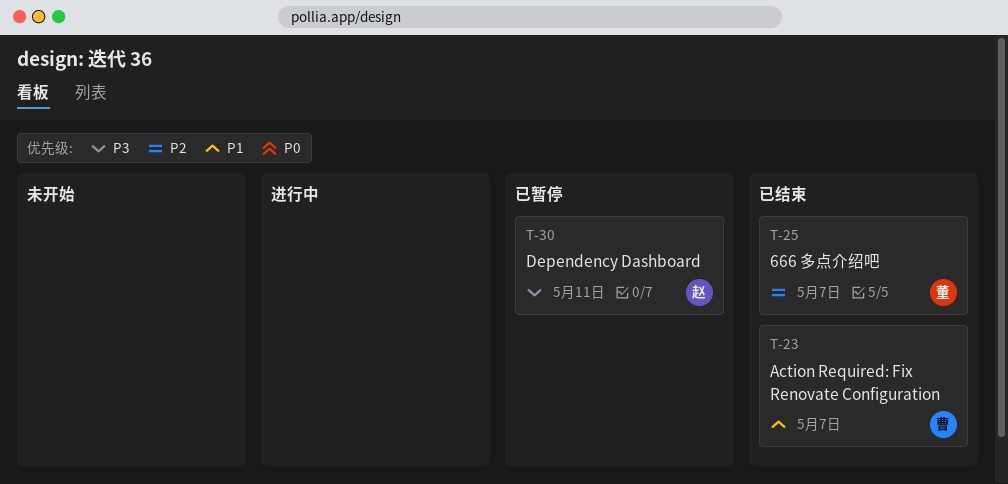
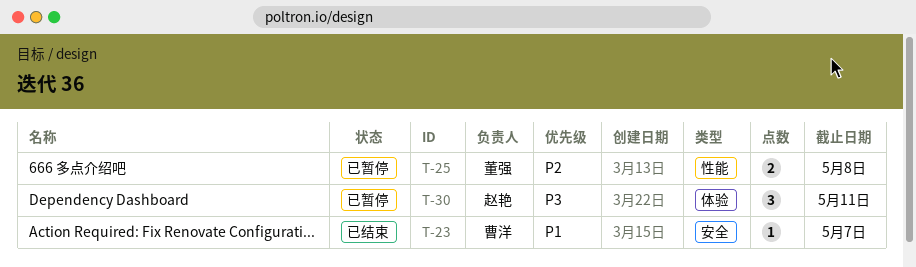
T-25, status: 已结束 -> 已暂停
T-25, due: May 7 -> May 8

